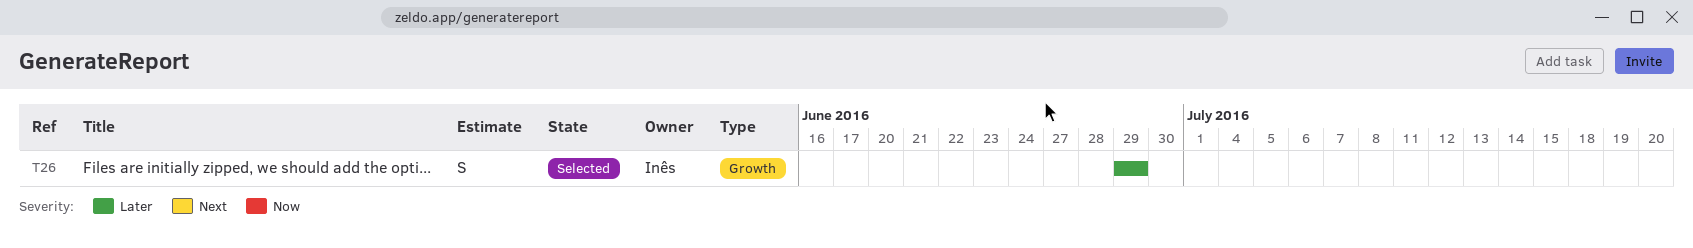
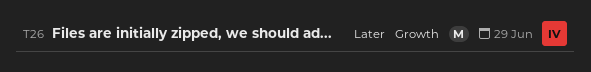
T26, estimate: S -> M

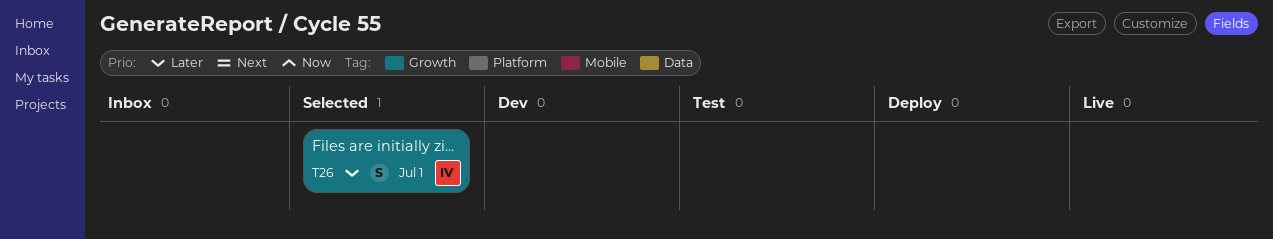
T26, estimate: M -> S
T26, due: Jun 29 -> Jul 1

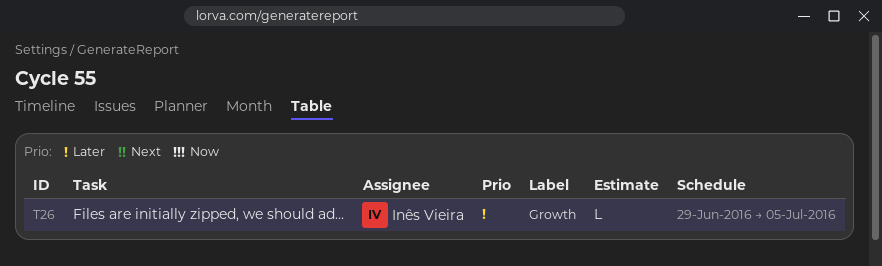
T26, estimate: S -> L
T26, due: Jul 1 -> Jul 5

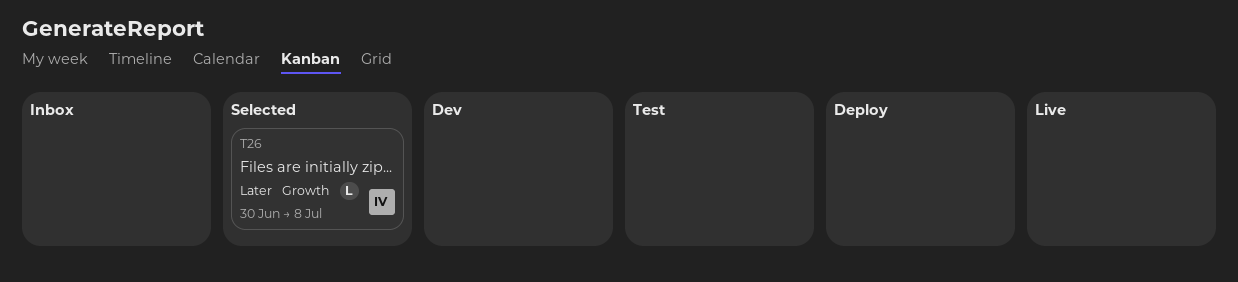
T26, start: Jun 29 -> Jun 30
T26, due: Jul 5 -> Jul 8

